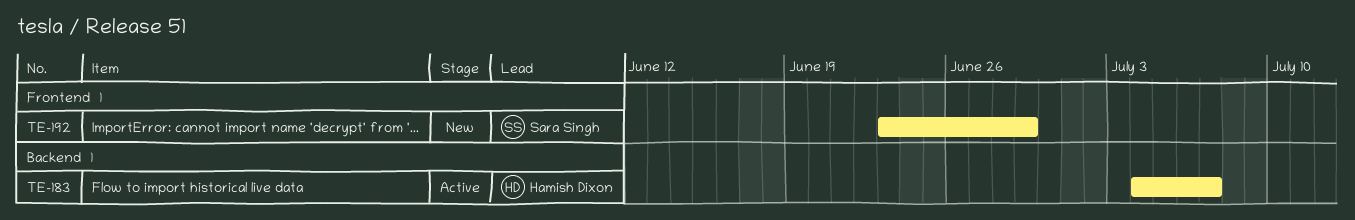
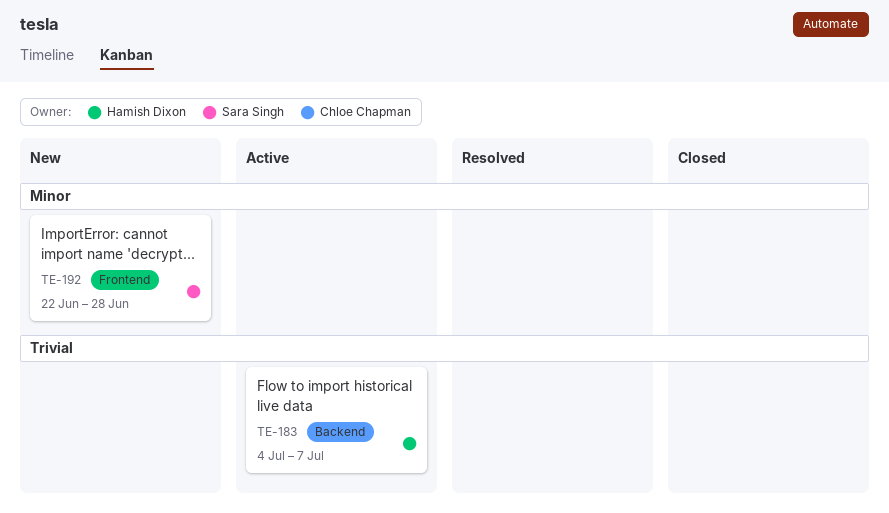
TE-192, start: Jun 23 -> Jun 22
TE-192, due: Jun 29 -> Jun 28

